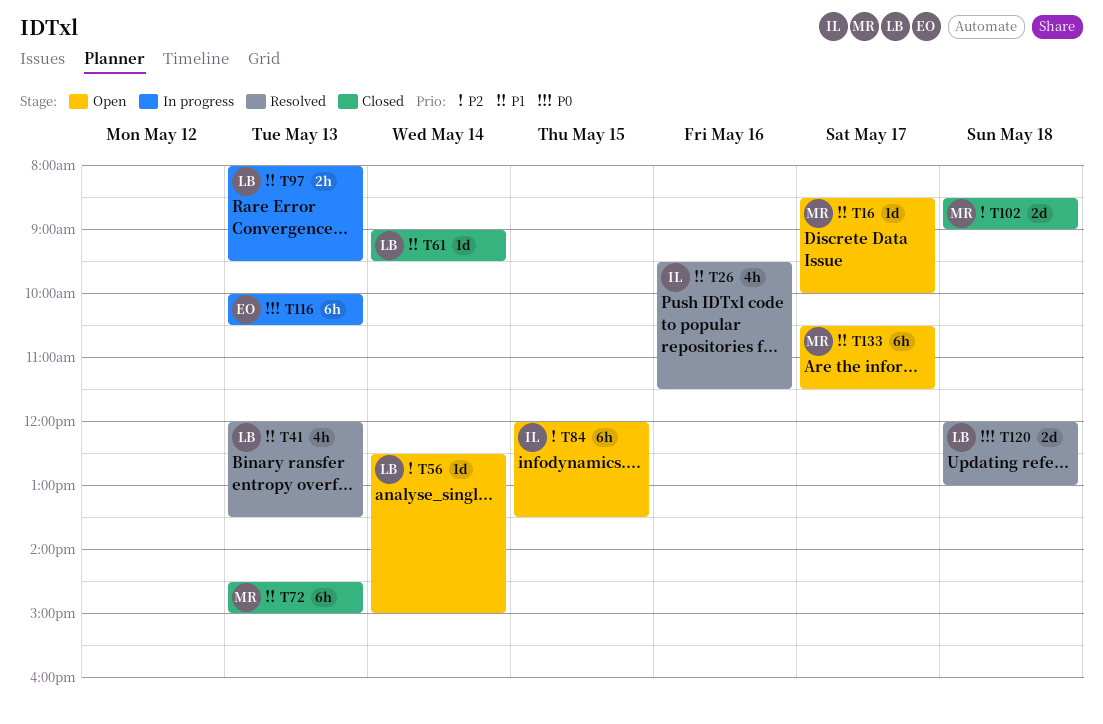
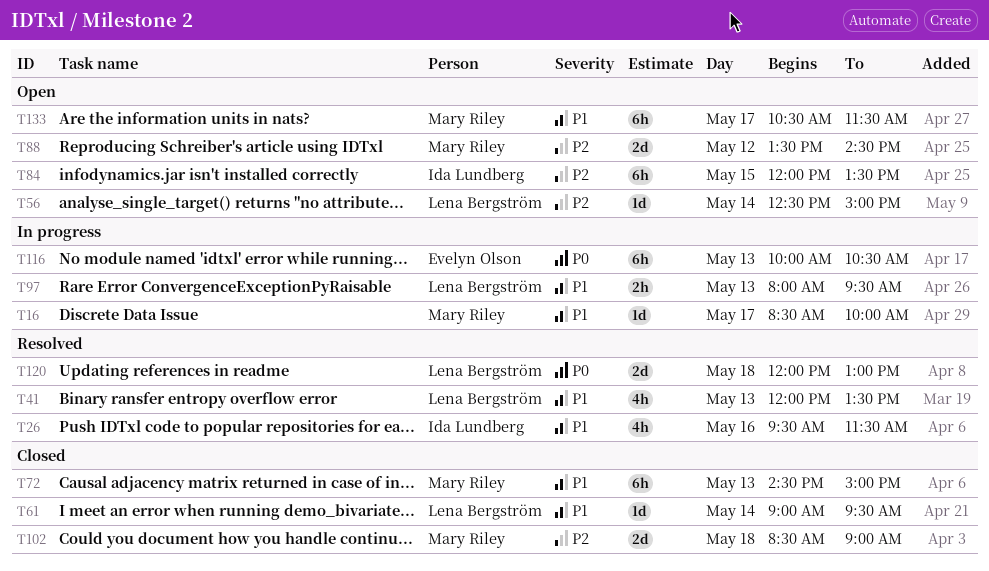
T16, status: Open -> In progress
T88: none -> present

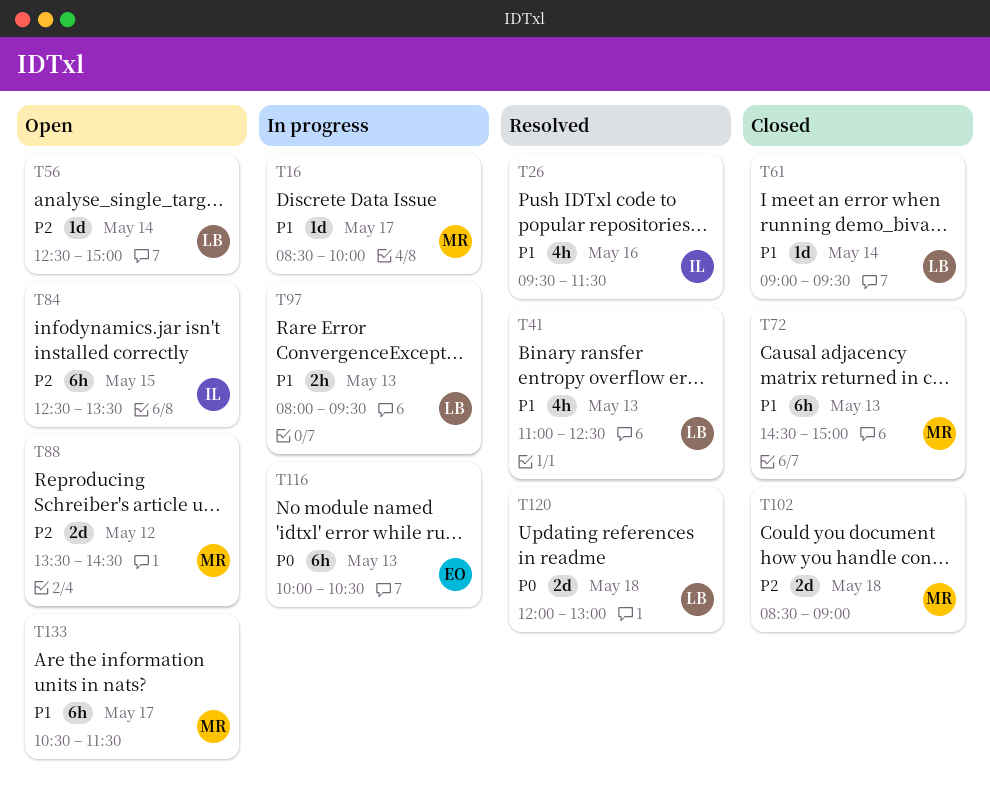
T41, begins: 12:00 -> 11:00
T41, ends: 13:30 -> 12:30
T84, begins: 12:00 -> 12:30

